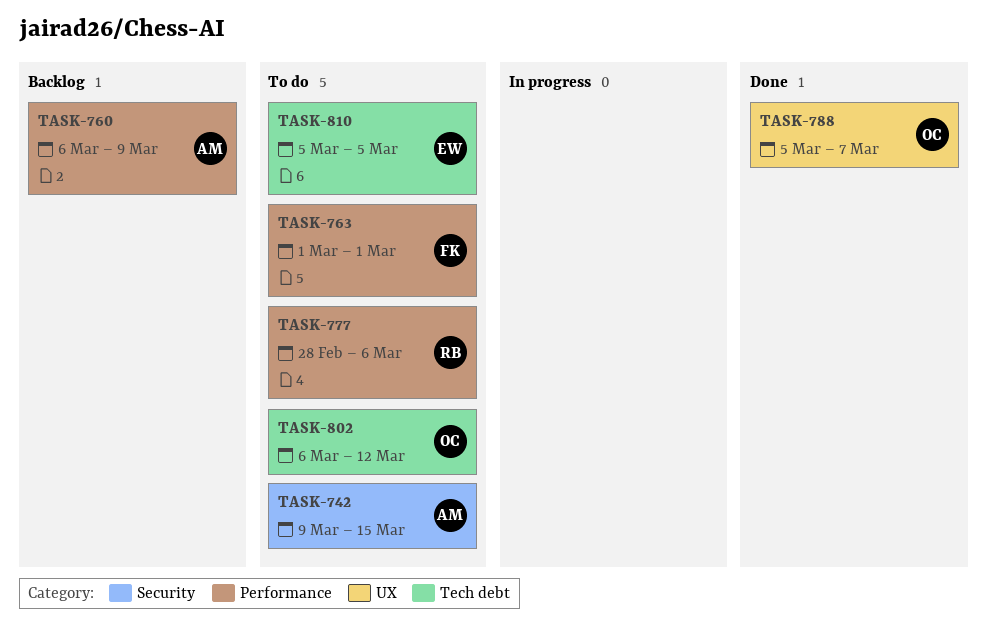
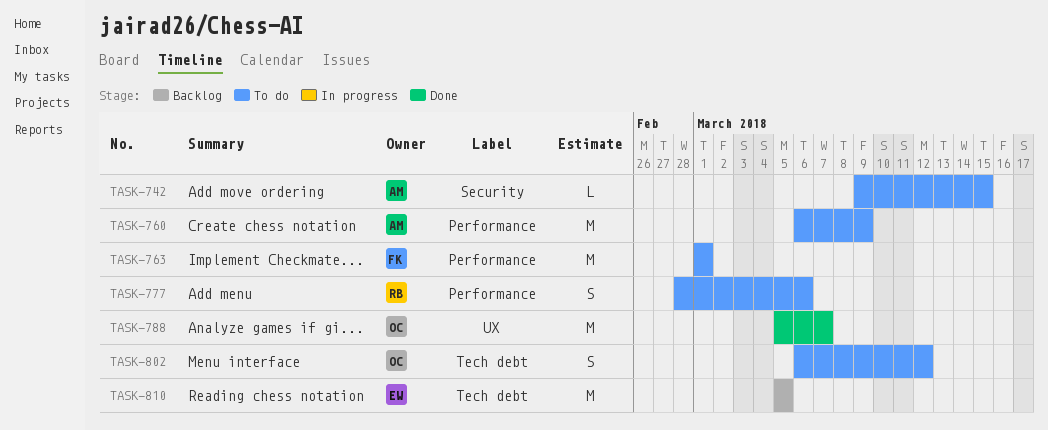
TASK-760, status: Backlog -> To do
TASK-810, status: To do -> Backlog

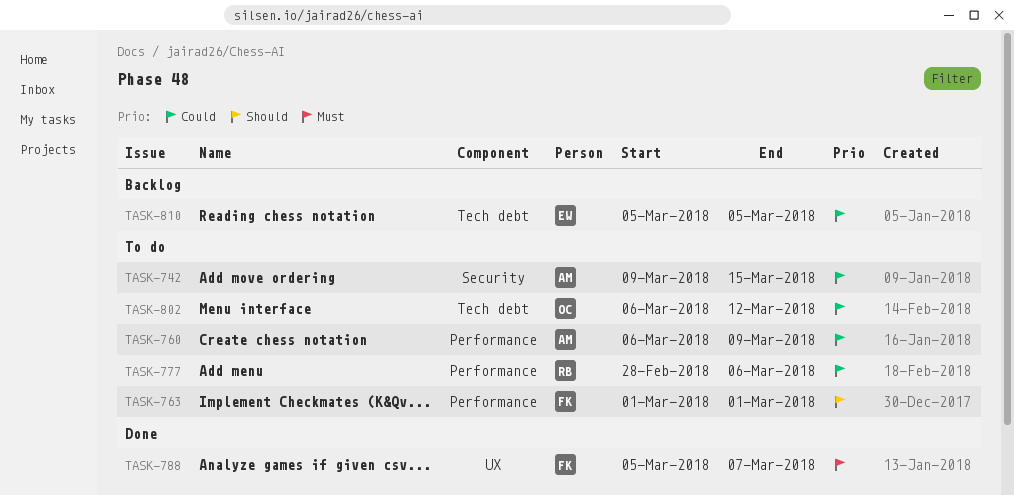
TASK-788, owner: OC -> FK

